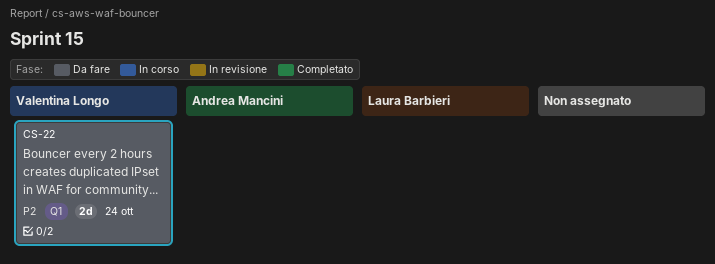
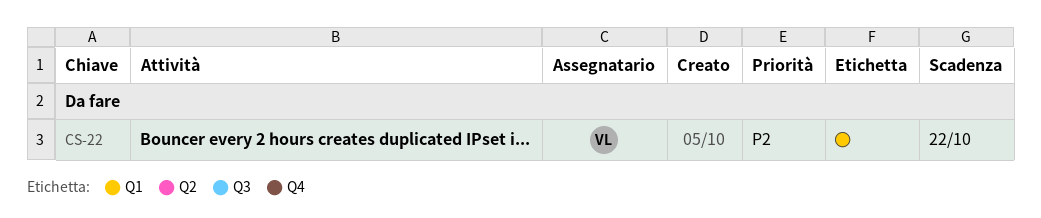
CS-22, due: Oct 24 -> Oct 22

